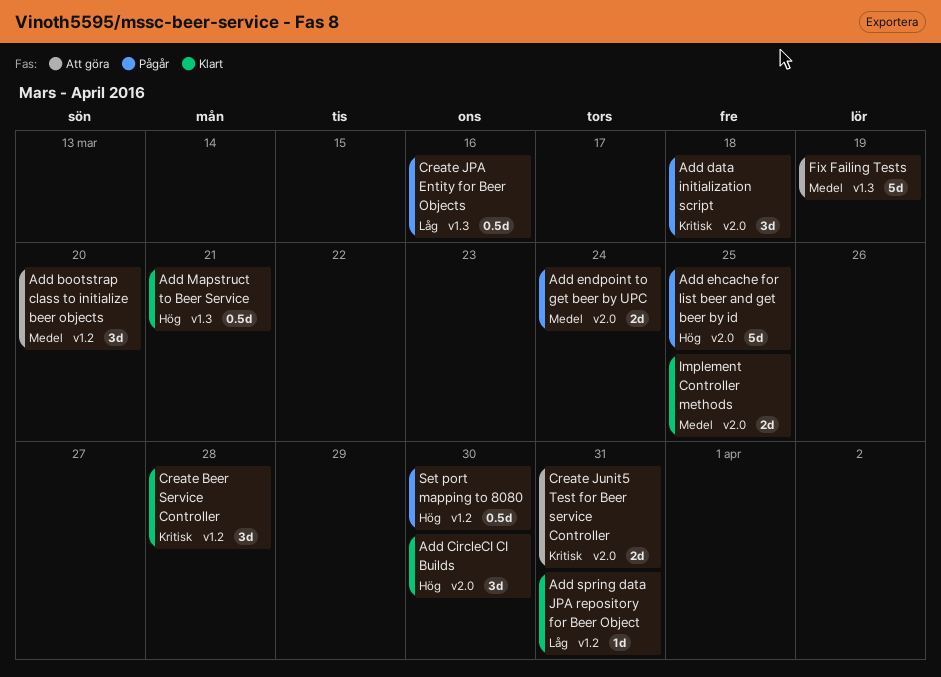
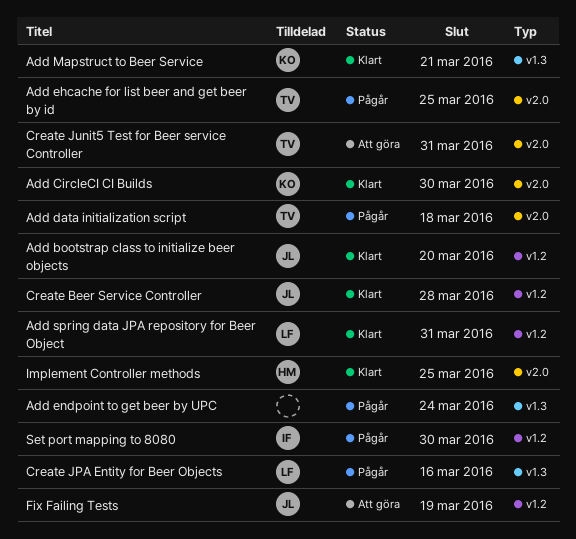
Add bootstrap class to initialize beer objects, status: Att göra -> Klart
Add endpoint to get beer by UPC, label: v2.0 -> v1.3
Fix Failing Tests, label: v1.3 -> v1.2

